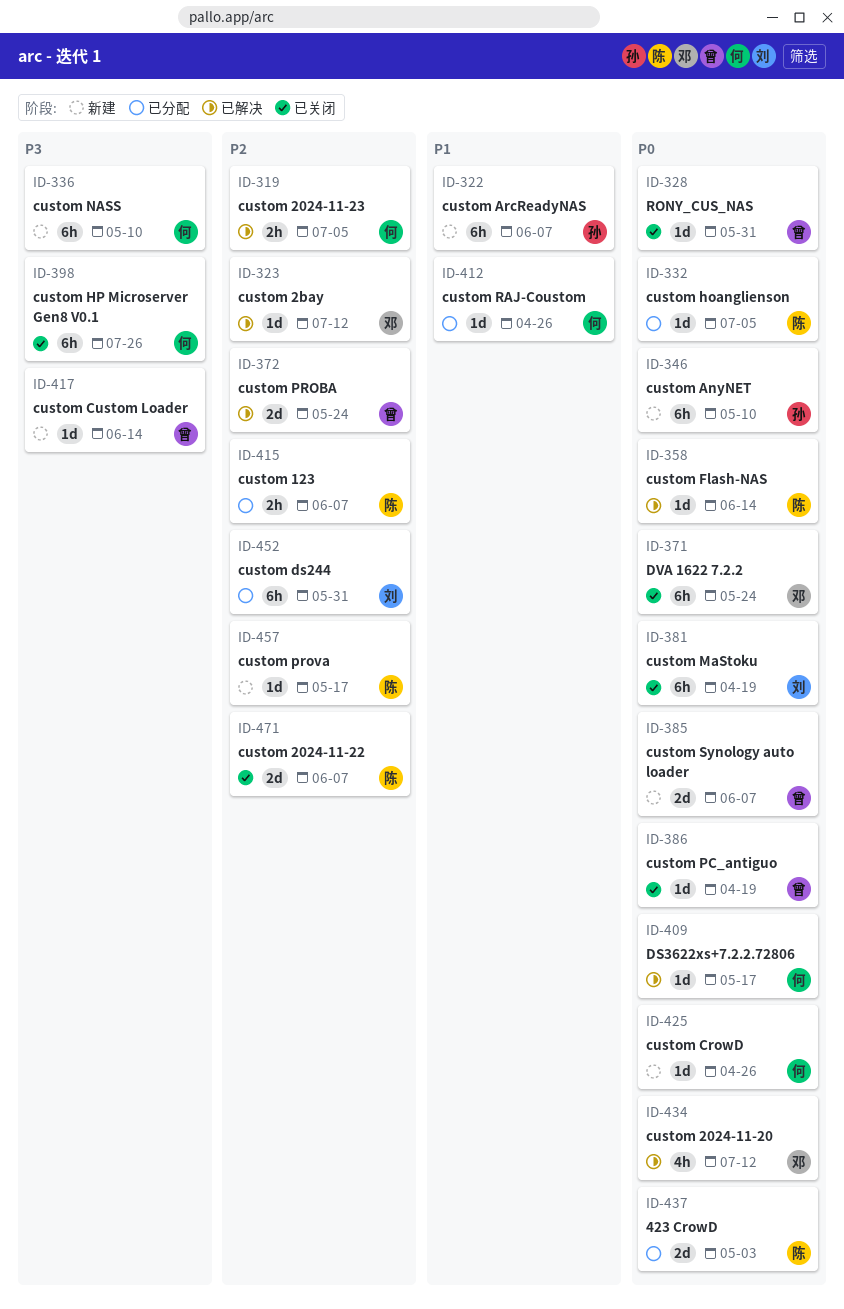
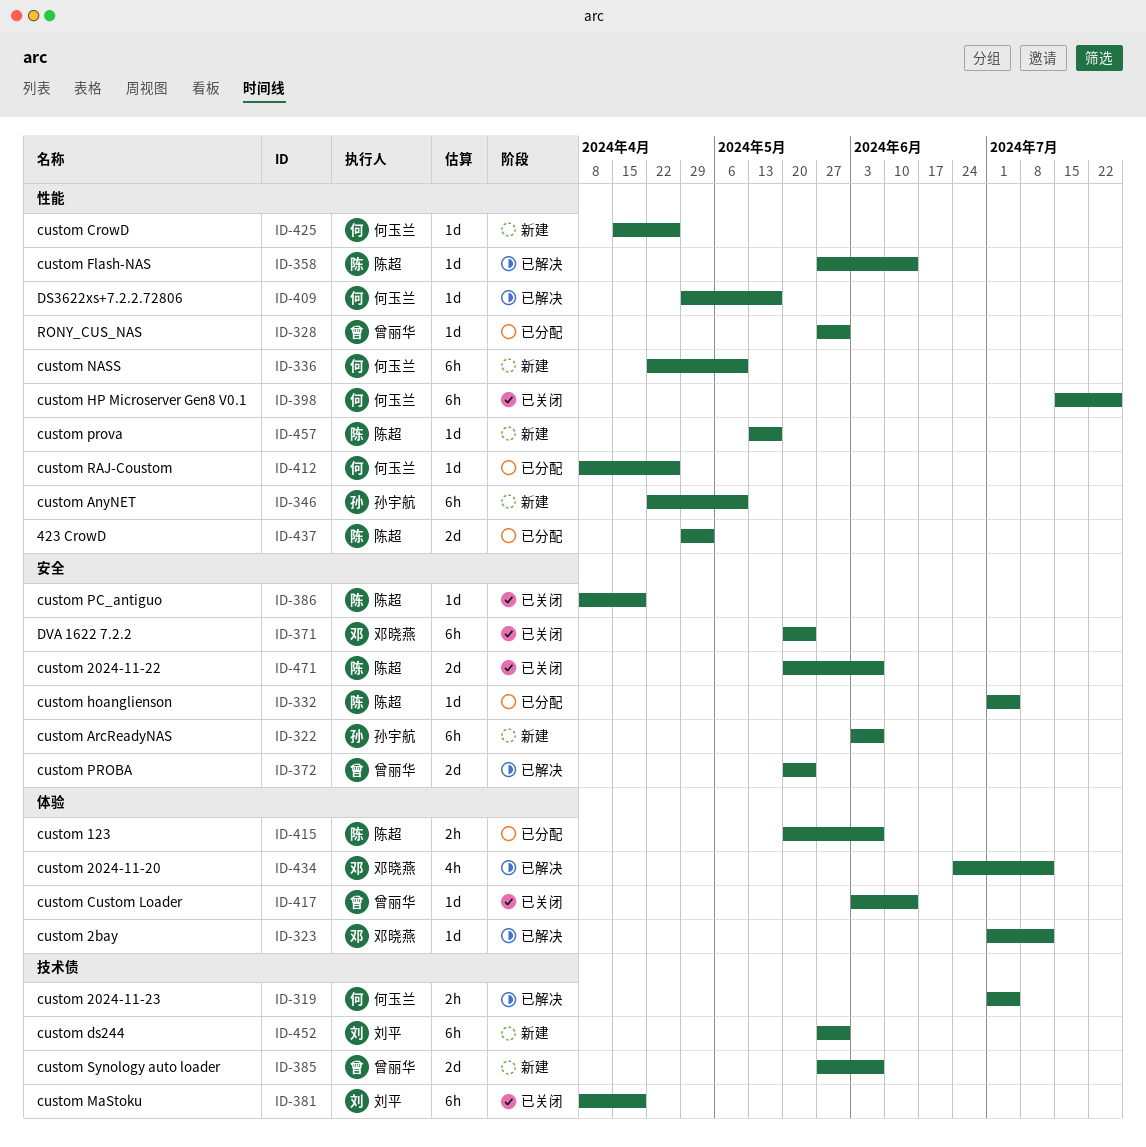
ID-328, status: 已关闭 -> 已分配
ID-386, owner: 曾丽华 -> 陈超
ID-417, status: 新建 -> 已关闭
ID-452, status: 已分配 -> 新建

